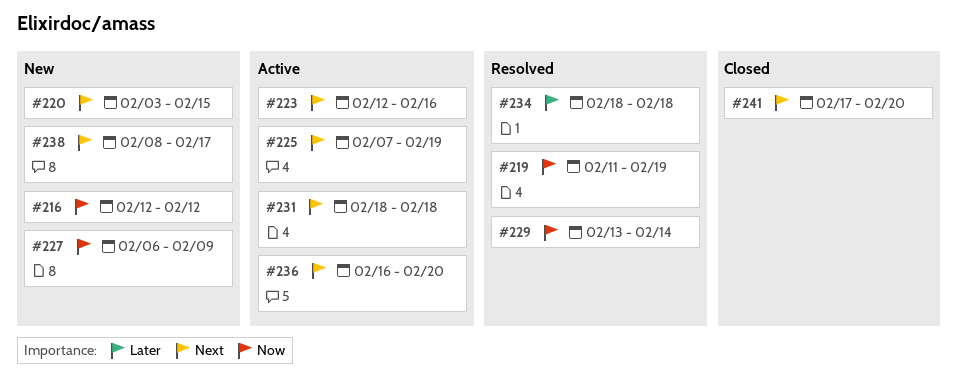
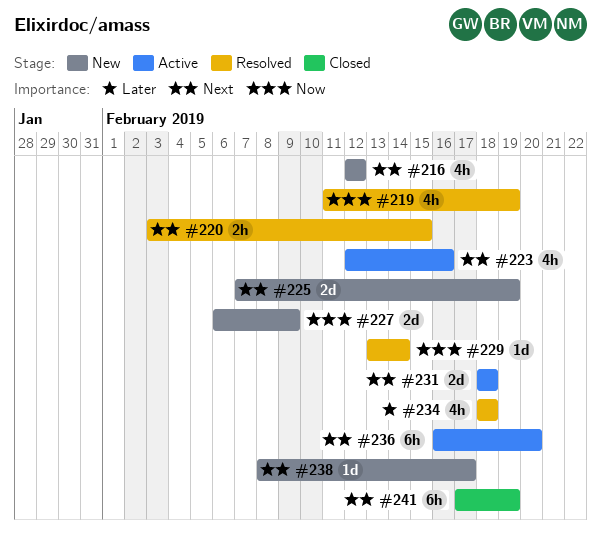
#216, priority: Now -> Next
#220, status: New -> Resolved
#225, status: Active -> New
#241, due: Feb 20 -> Feb 19

